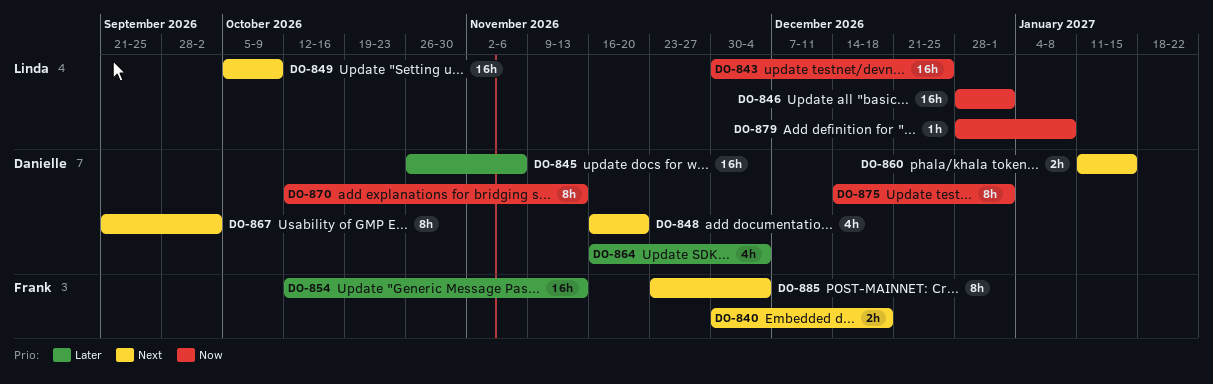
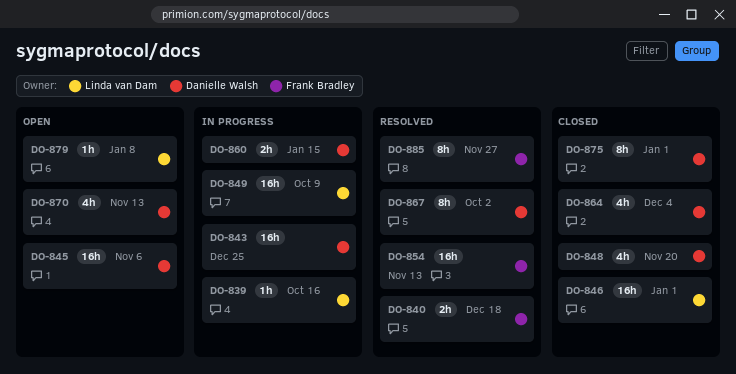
DO-839: none -> present
DO-843, owner: Linda van Dam -> Danielle Walsh
DO-870, estimate: 8h -> 4h
DO-885, due: Dec 4 -> Nov 27

